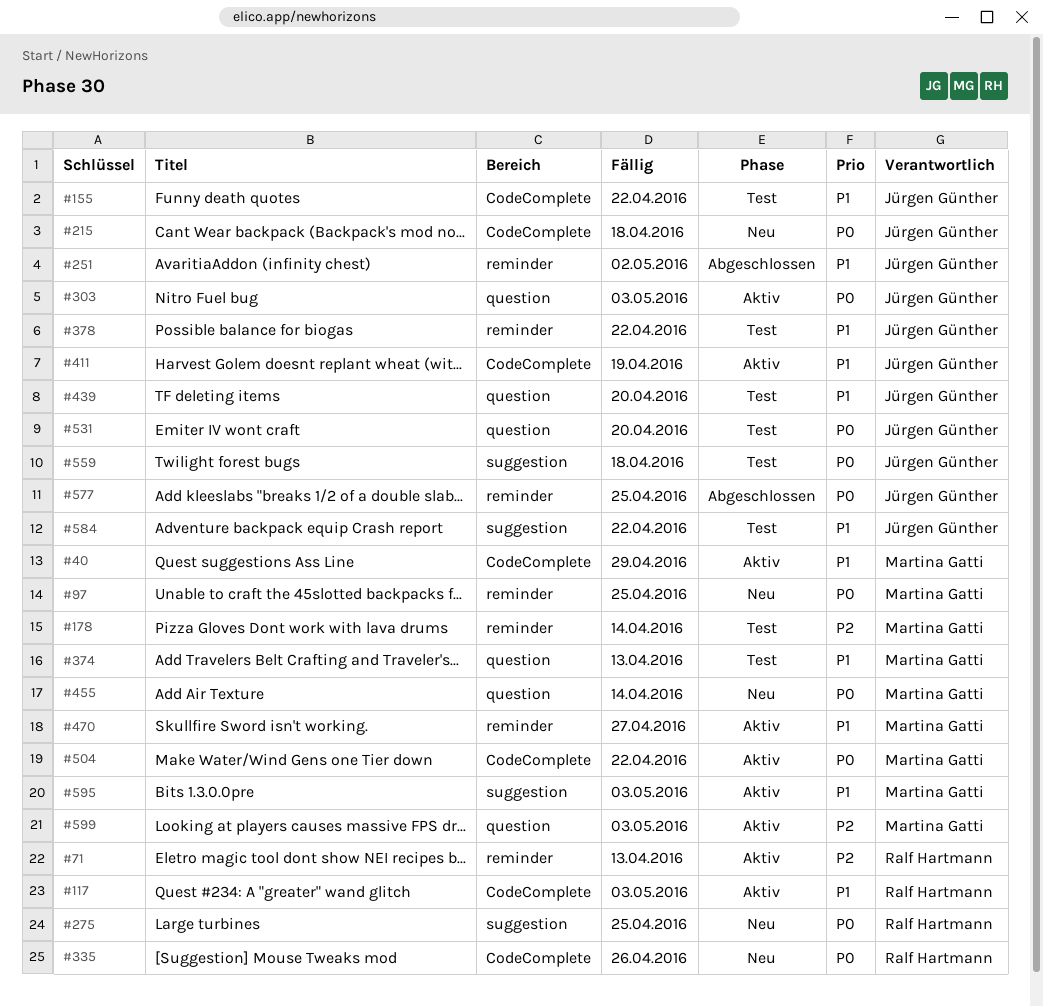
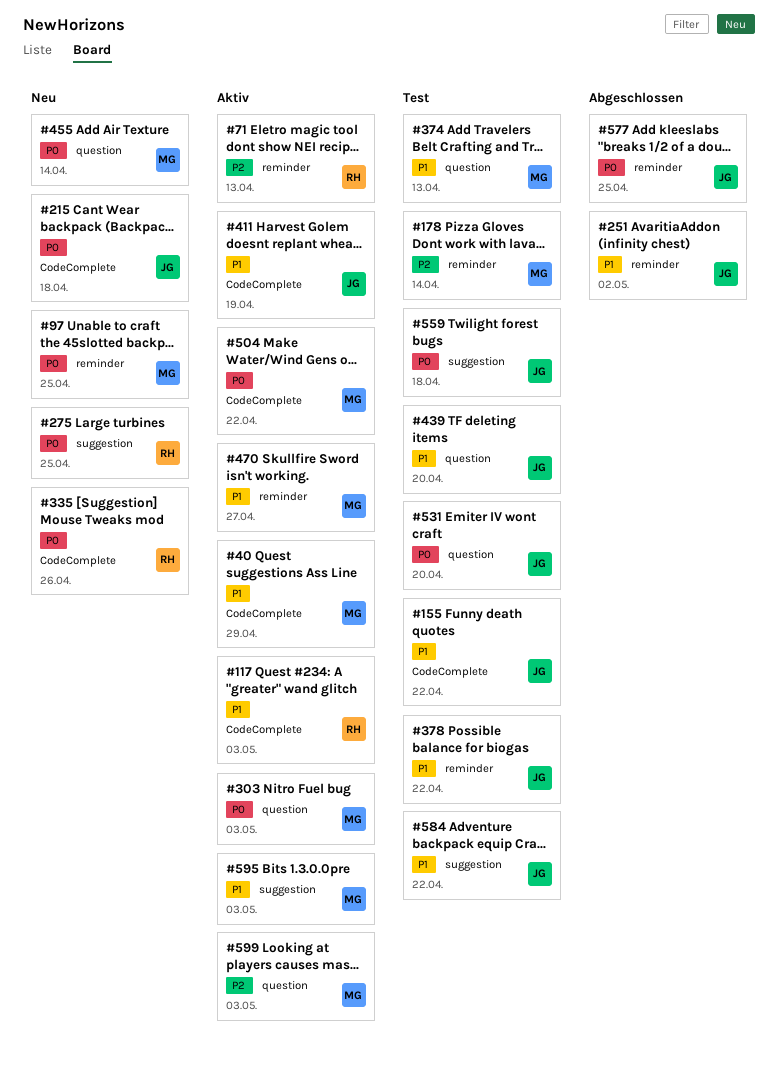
#303, owner: Jürgen Günther -> Martina Gatti

